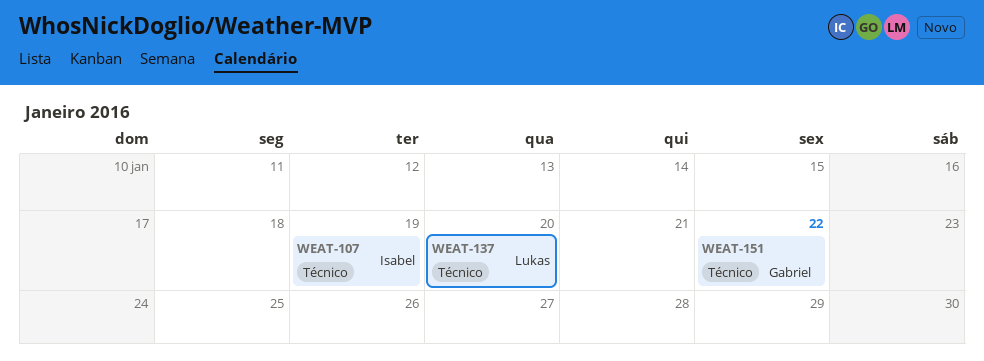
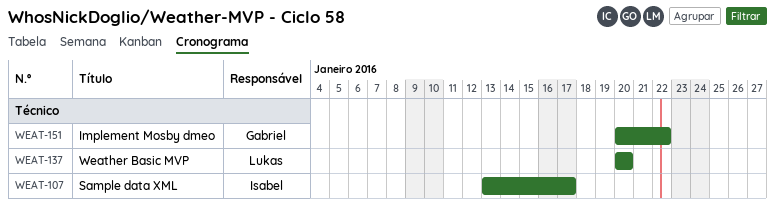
WEAT-107, due: Jan 19 -> Jan 17

